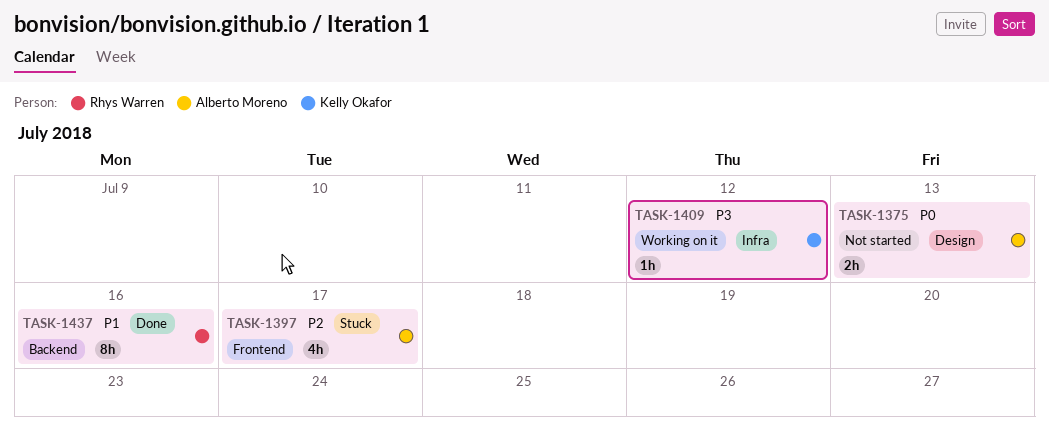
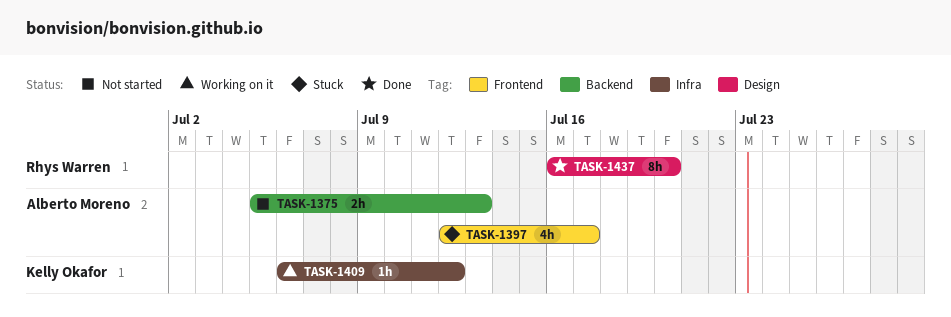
TASK-1375, label: Design -> Backend
TASK-1437, label: Backend -> Design
TASK-1437, due: Jul 16 -> Jul 20

